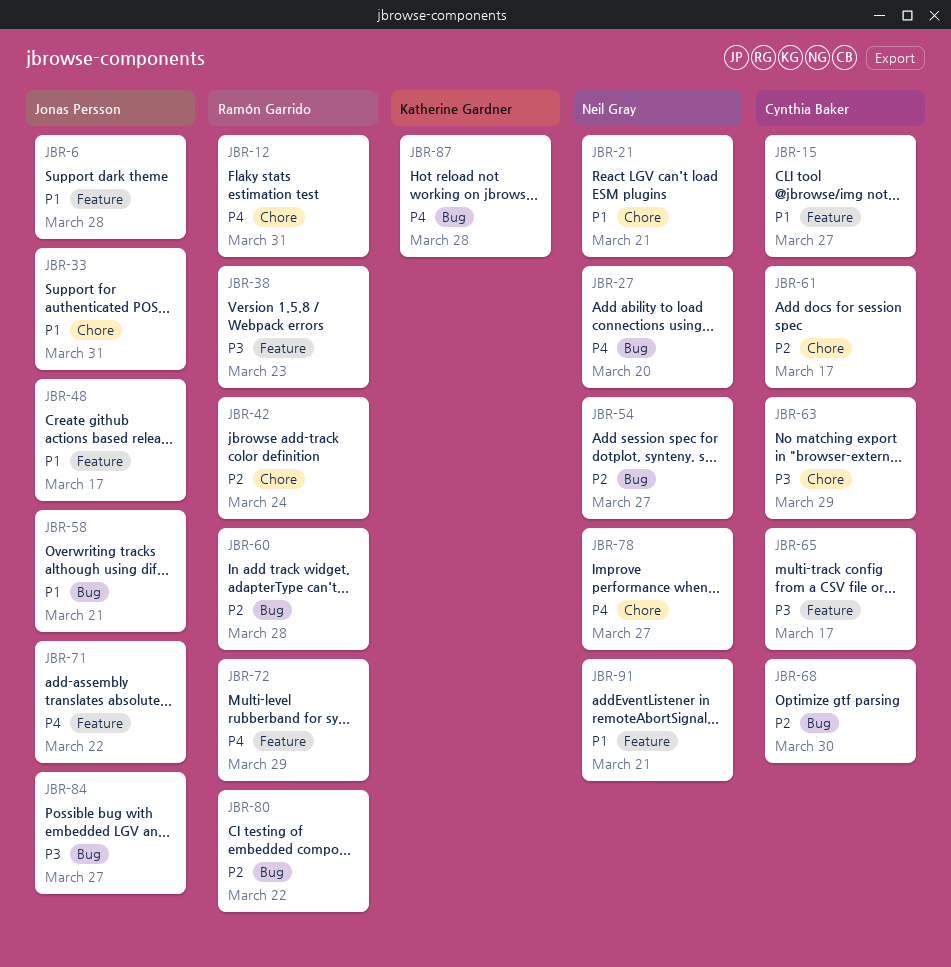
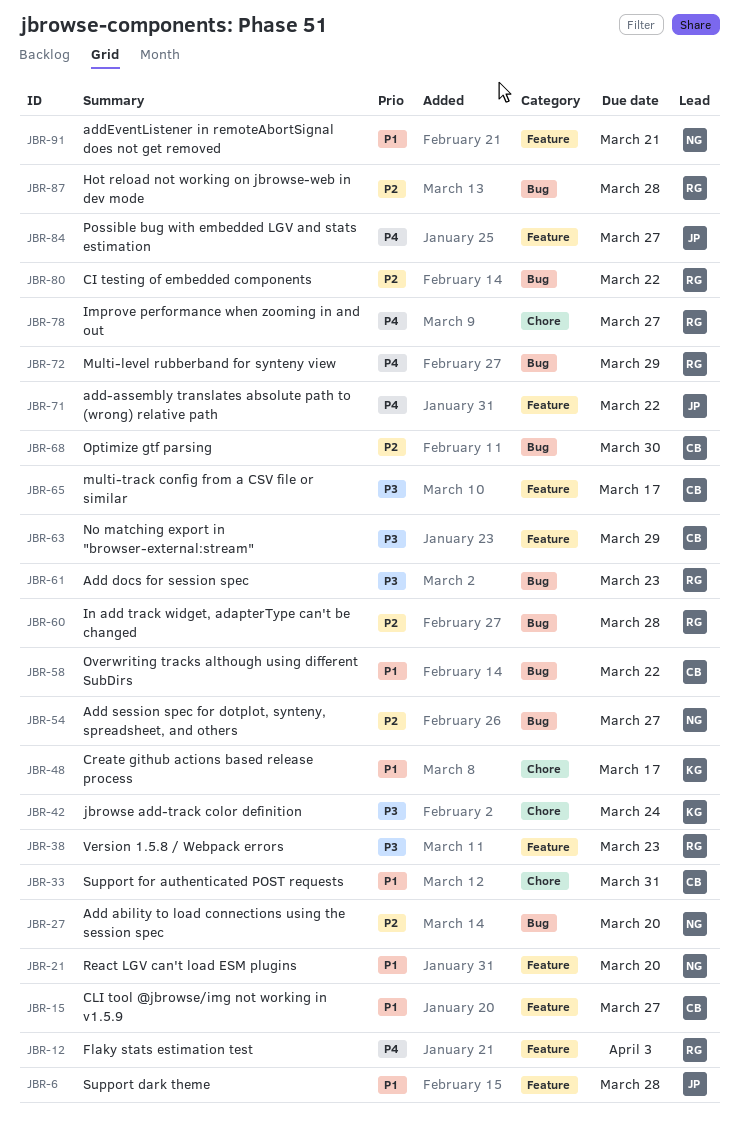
JBR-12, label: Chore -> Feature
JBR-12, due: Mar 31 -> Apr 3
JBR-21, label: Chore -> Feature
JBR-21, due: Mar 21 -> Mar 20
JBR-27, priority: P4 -> P2
JBR-33, owner: Jonas Persson -> Cynthia Baker
JBR-42, owner: Ramón Garrido -> Katherine Gardner
JBR-42, priority: P2 -> P3
JBR-48, owner: Jonas Persson -> Katherine Gardner
JBR-48, label: Feature -> Chore
JBR-58, owner: Jonas Persson -> Cynthia Baker
JBR-58, due: Mar 21 -> Mar 22
JBR-61, owner: Cynthia Baker -> Ramón Garrido
JBR-61, priority: P2 -> P3
JBR-61, label: Chore -> Bug
JBR-61, due: Mar 17 -> Mar 23
JBR-63, label: Chore -> Feature
JBR-72, label: Feature -> Bug
JBR-78, owner: Neil Gray -> Ramón Garrido
JBR-84, priority: P3 -> P4
JBR-84, label: Bug -> Feature
JBR-87, owner: Katherine Gardner -> Ramón Garrido
JBR-87, priority: P4 -> P2

